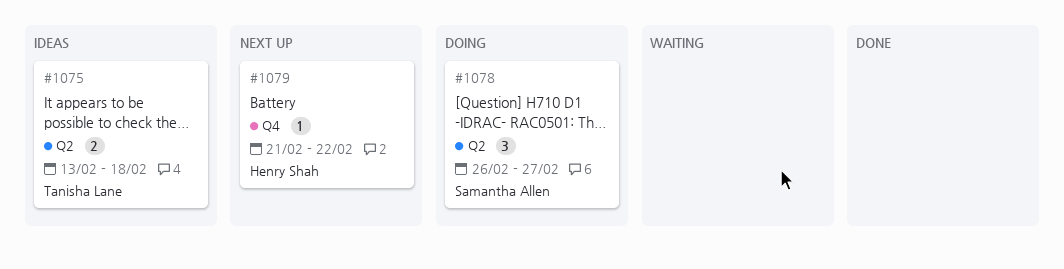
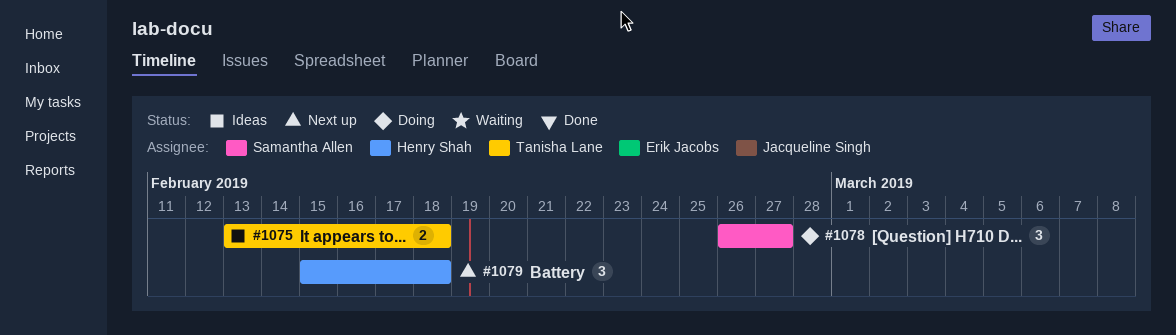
#1079, estimate: 1 -> 3
#1079, start: Feb 21 -> Feb 15
#1079, due: Feb 22 -> Feb 18

